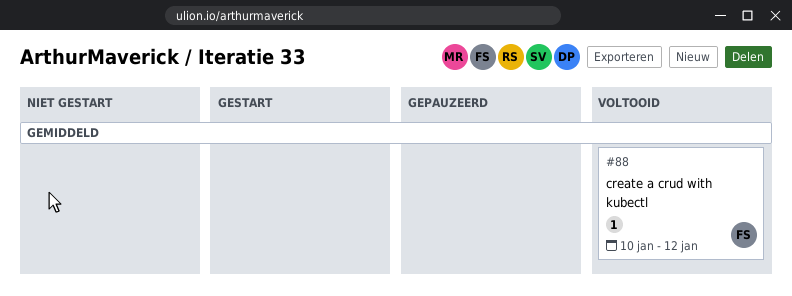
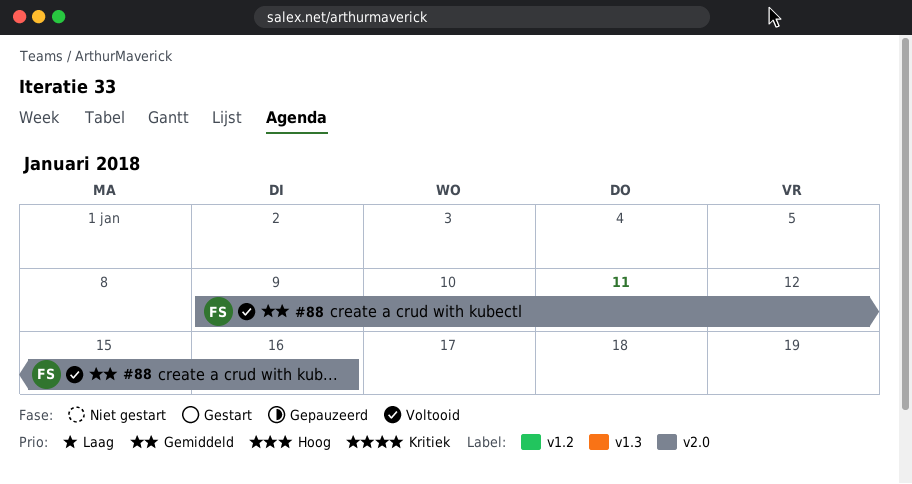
#88, start: Jan 10 -> Jan 9
#88, due: Jan 12 -> Jan 16

